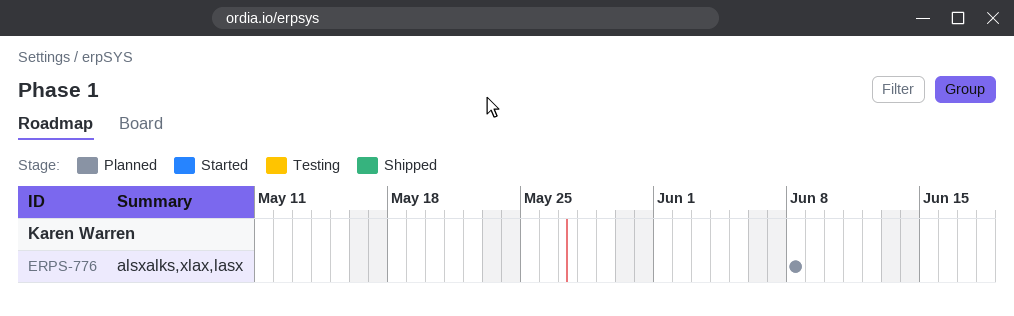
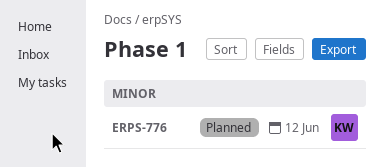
ERPS-776, due: Jun 8 -> Jun 12

